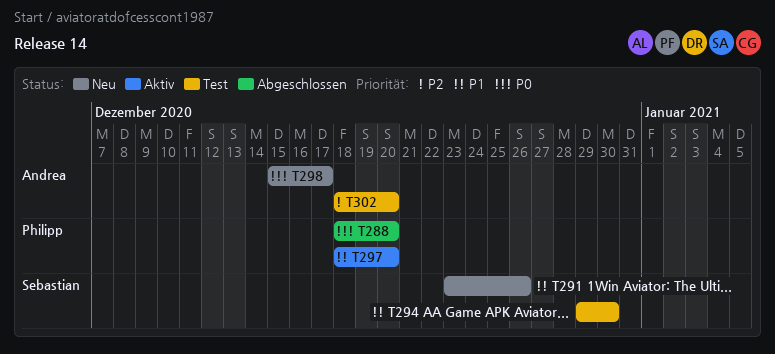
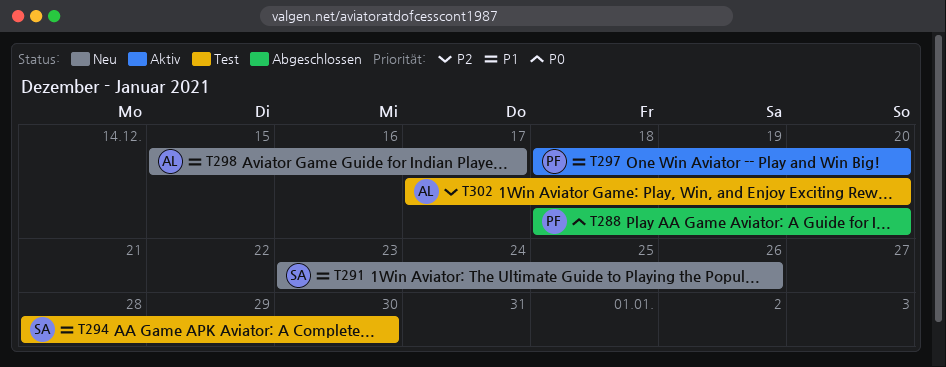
T294, start: Dec 29 -> Dec 28
T298, priority: P0 -> P1
T302, start: Dec 18 -> Dec 17

